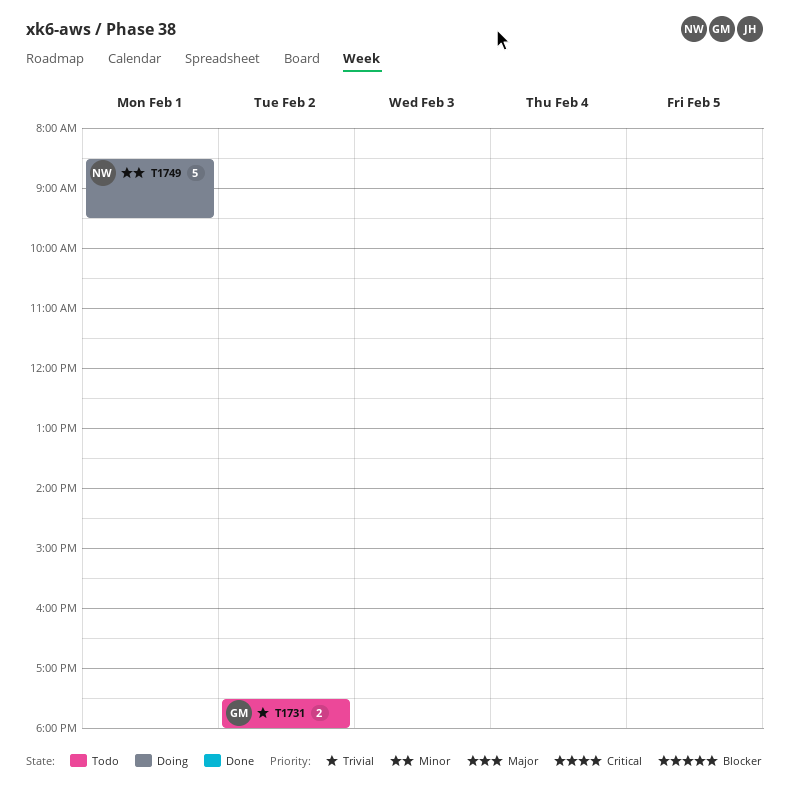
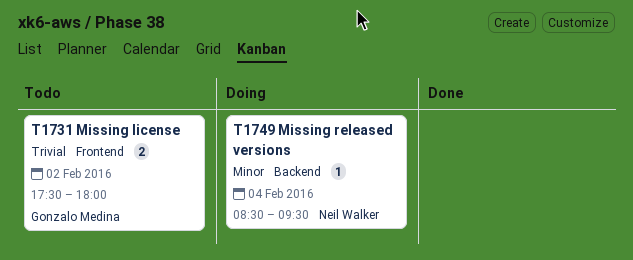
T1749, estimate: 5 -> 1
T1749, day: Feb 1 -> Feb 4

